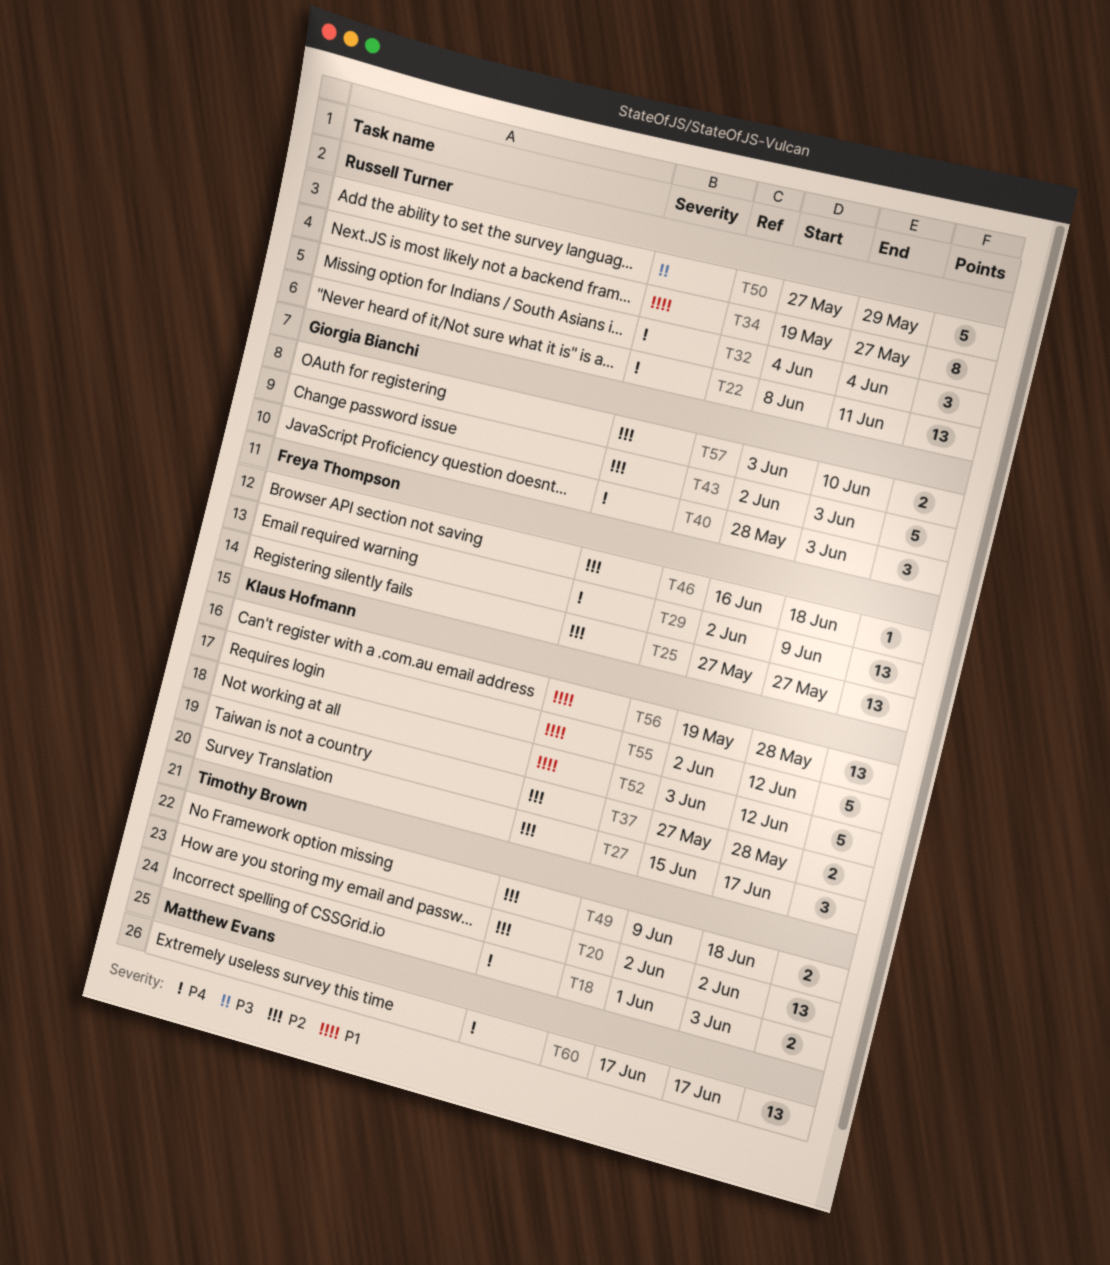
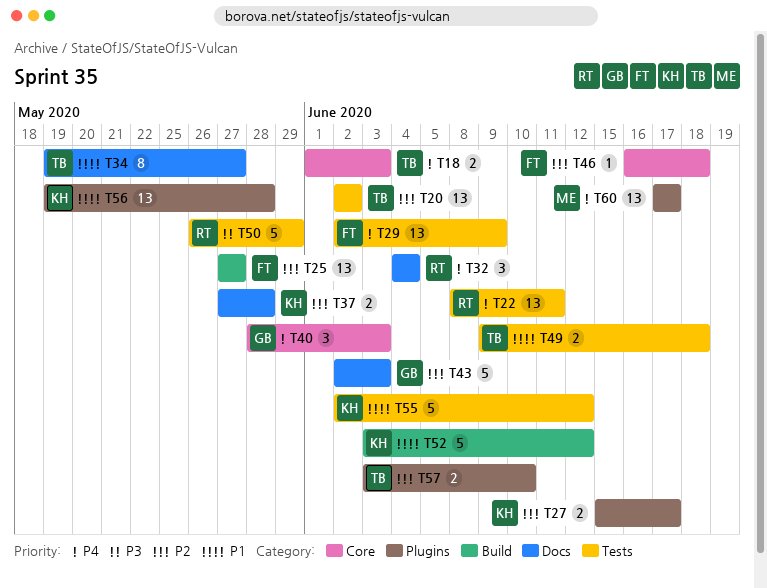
T27, estimate: 3 -> 2
T34, owner: Russell Turner -> Timothy Brown
T49, priority: P2 -> P1
T50, start: May 27 -> May 26
T57, owner: Giorgia Bianchi -> Timothy Brown

